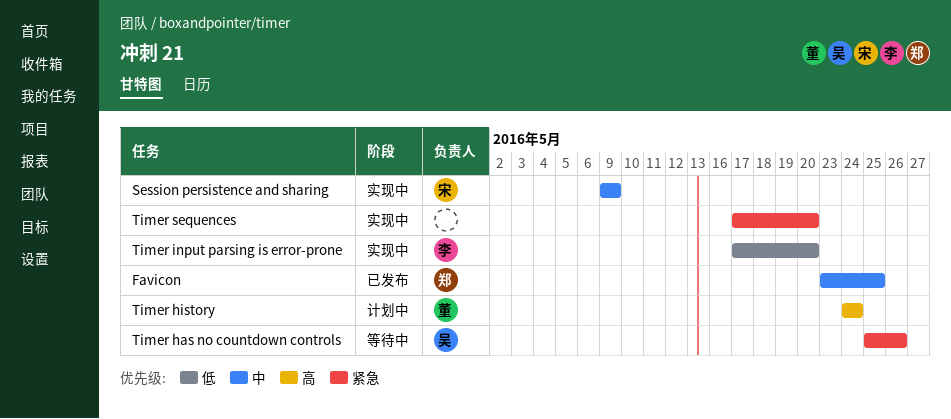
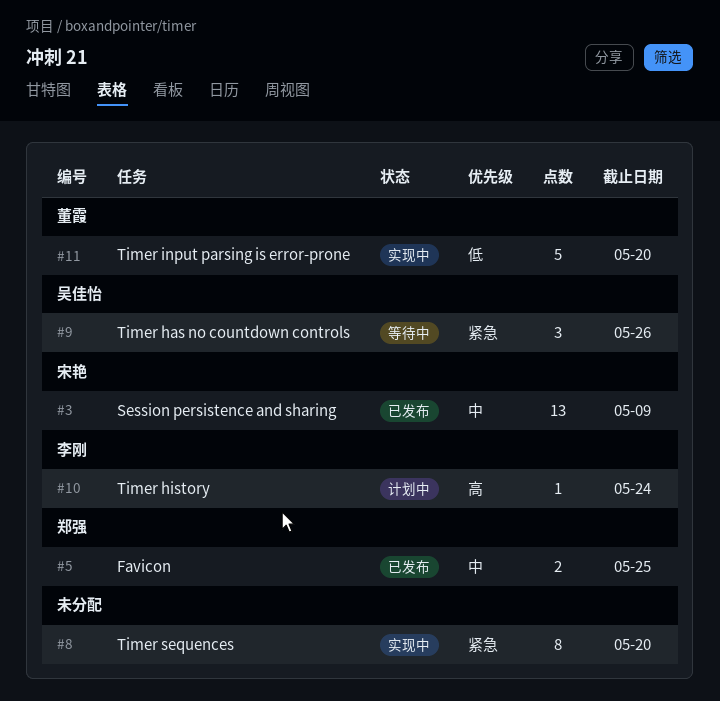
Session persistence and sharing, status: 实现中 -> 已发布
Timer history, owner: 董霞 -> 李刚
Timer input parsing is error-prone, owner: 李刚 -> 董霞

